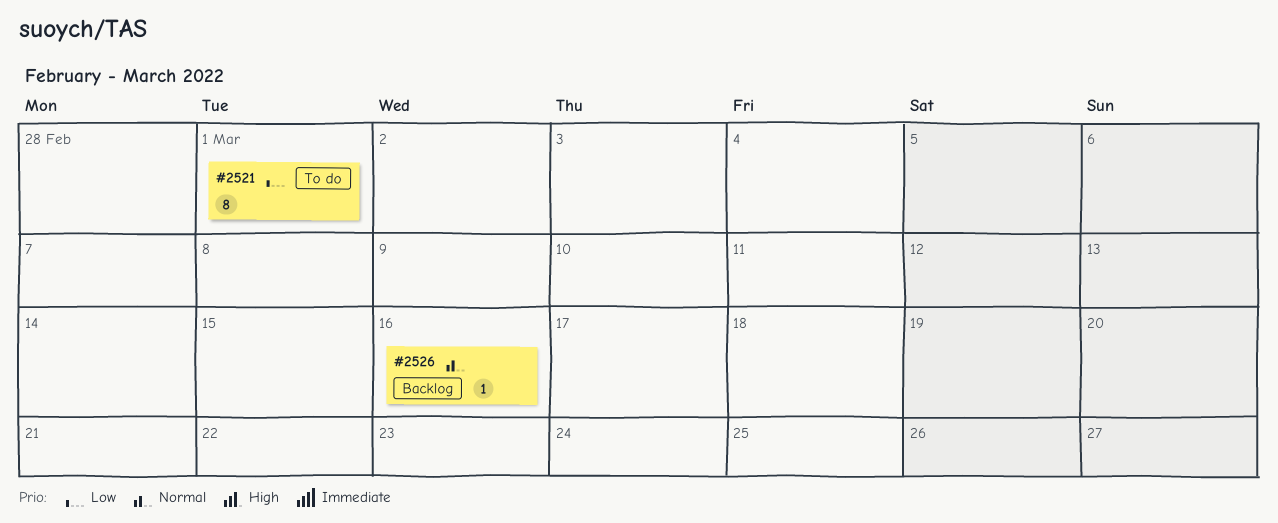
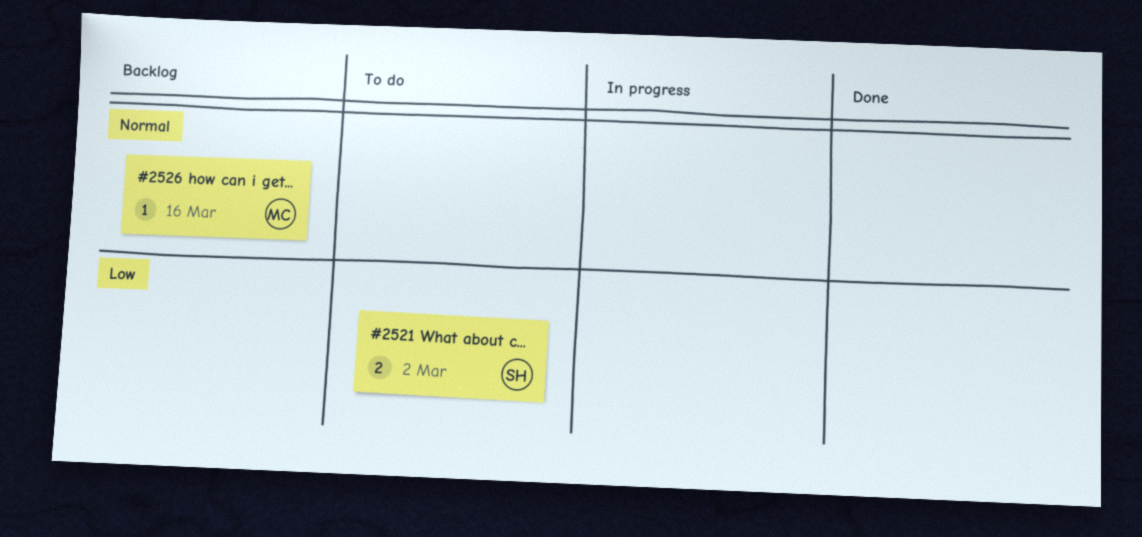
#2521, estimate: 8 -> 2
#2521, due: Mar 1 -> Mar 2

